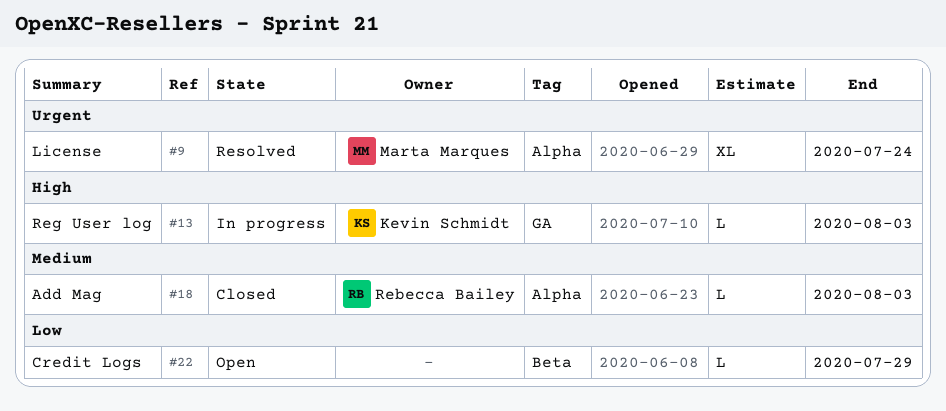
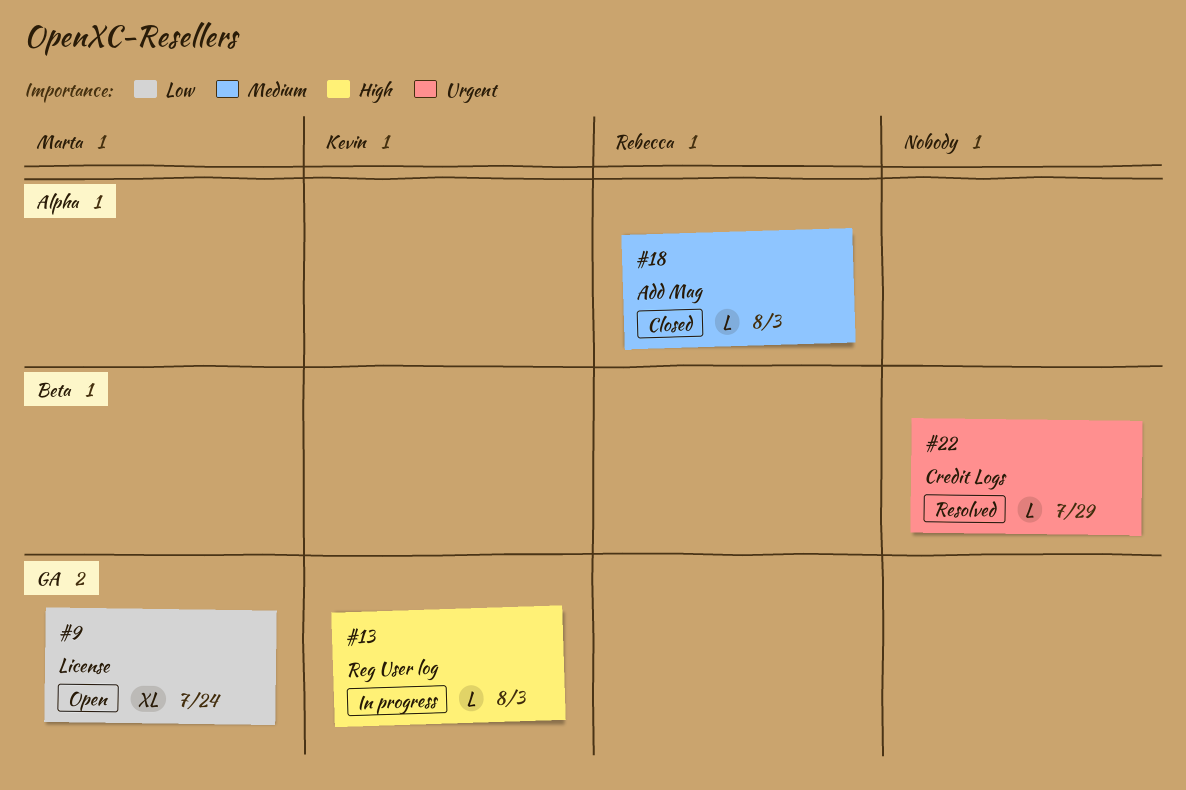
#9, status: Resolved -> Open
#9, priority: Urgent -> Low
#9, label: Alpha -> GA
#22, status: Open -> Resolved
#22, priority: Low -> Urgent

